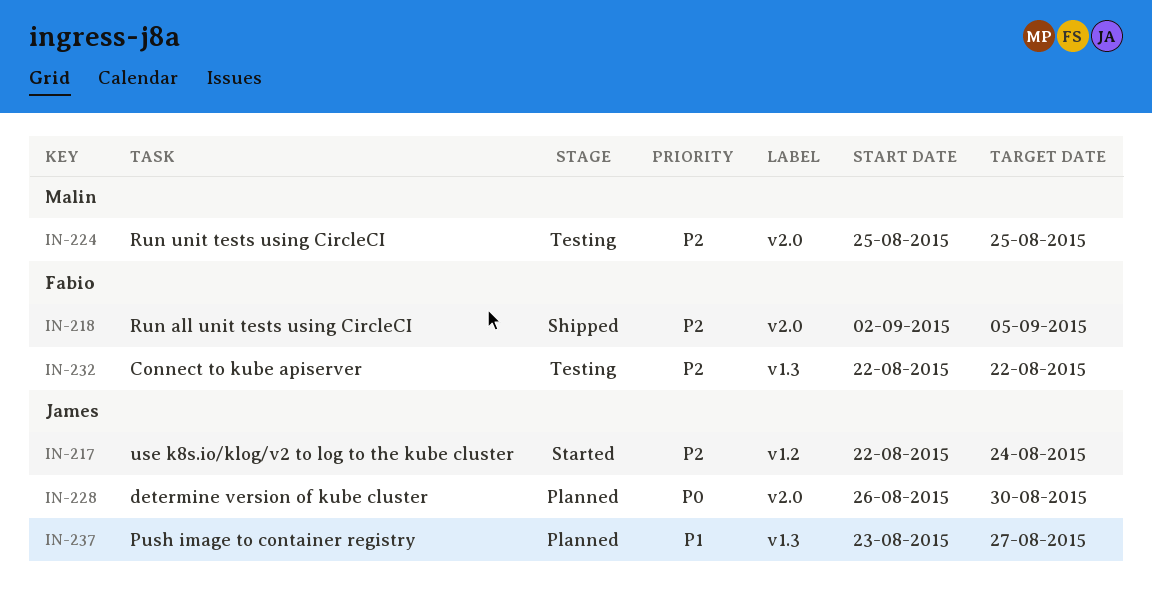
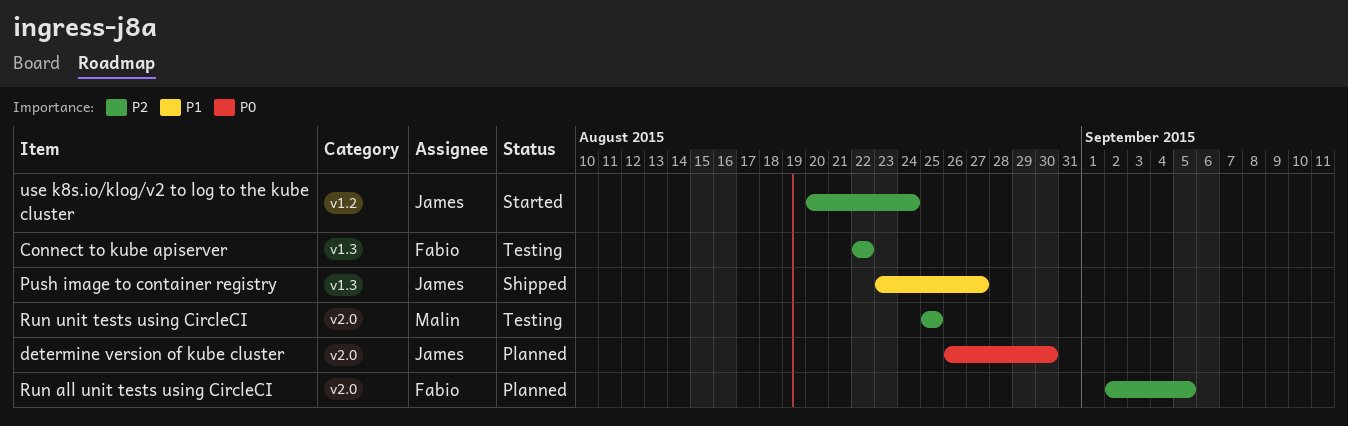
Push image to container registry, status: Planned -> Shipped
Run all unit tests using CircleCI, status: Shipped -> Planned
use k8s.io/klog/v2 to log to the kube cluster, start: Aug 22 -> Aug 20

